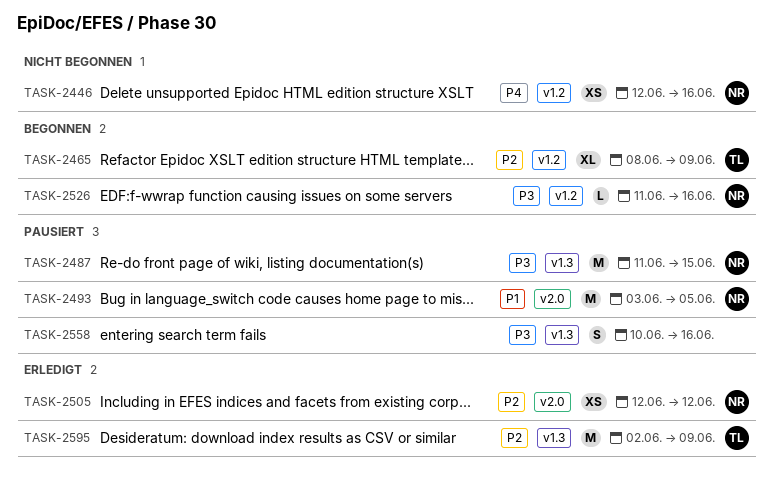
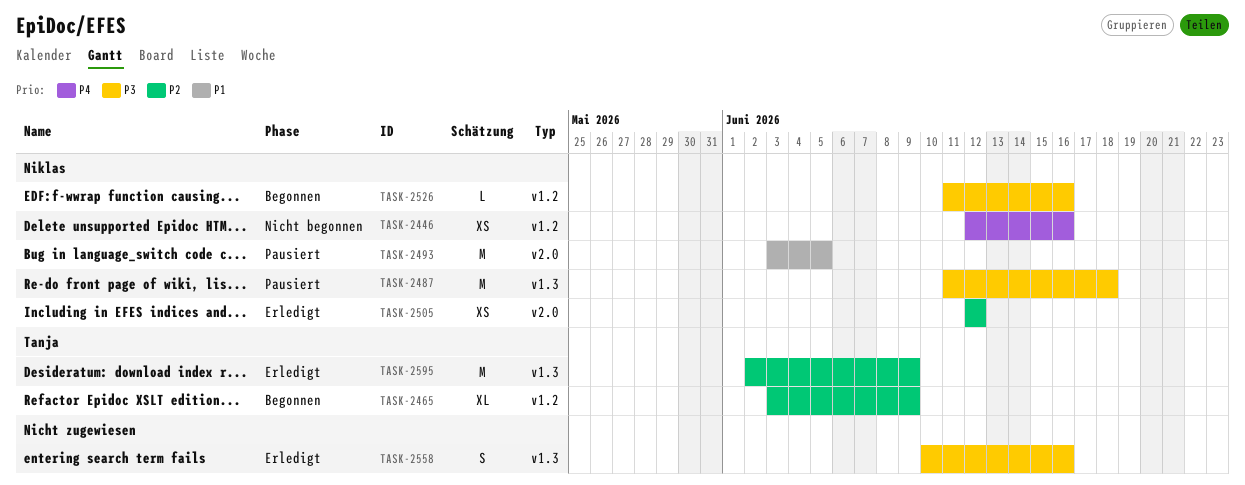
TASK-2465, start: Jun 8 -> Jun 3
TASK-2487, due: Jun 15 -> Jun 18
TASK-2558, status: Pausiert -> Erledigt

